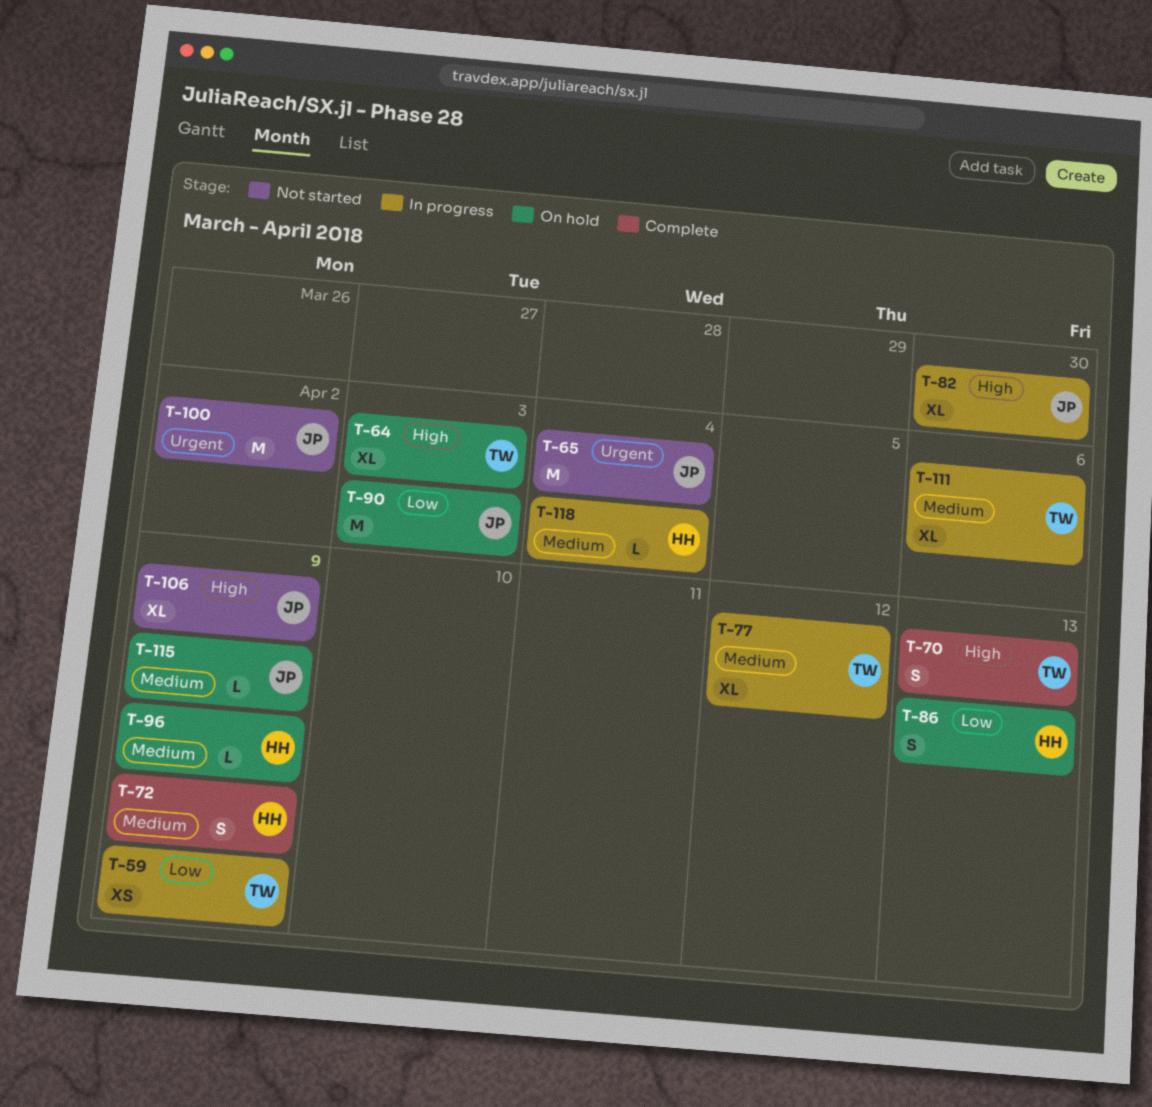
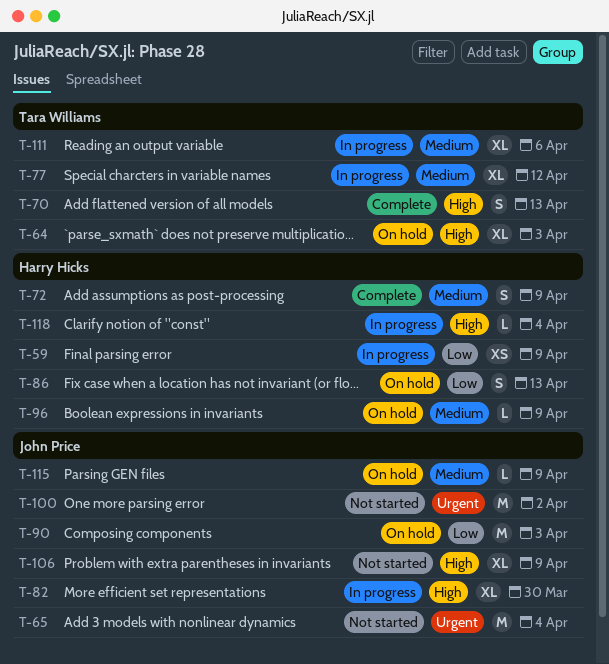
T-59, owner: Tara Williams -> Harry Hicks
T-118, priority: Medium -> High

